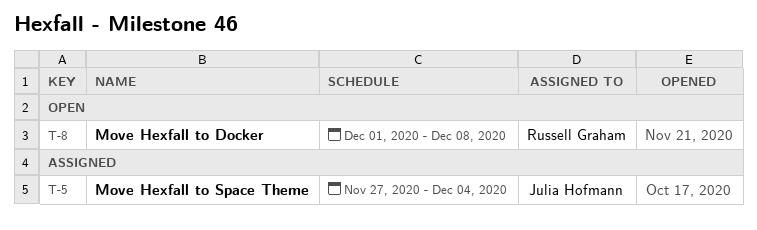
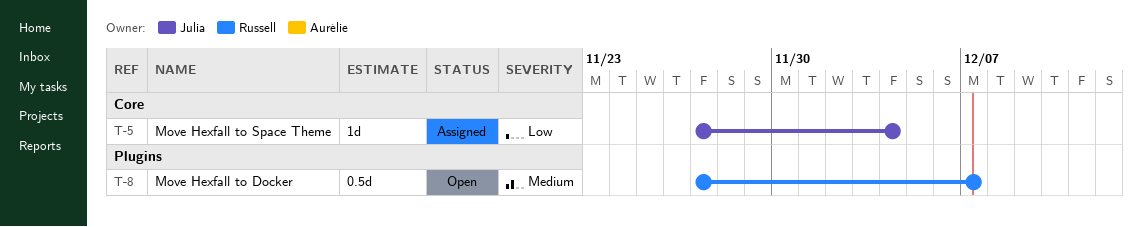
T-8, start: Dec 1 -> Nov 27
T-8, due: Dec 8 -> Dec 7

